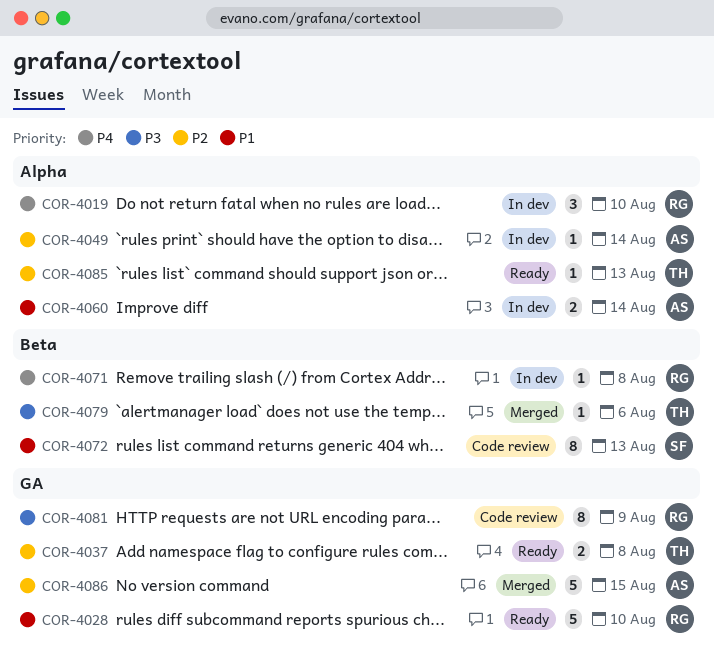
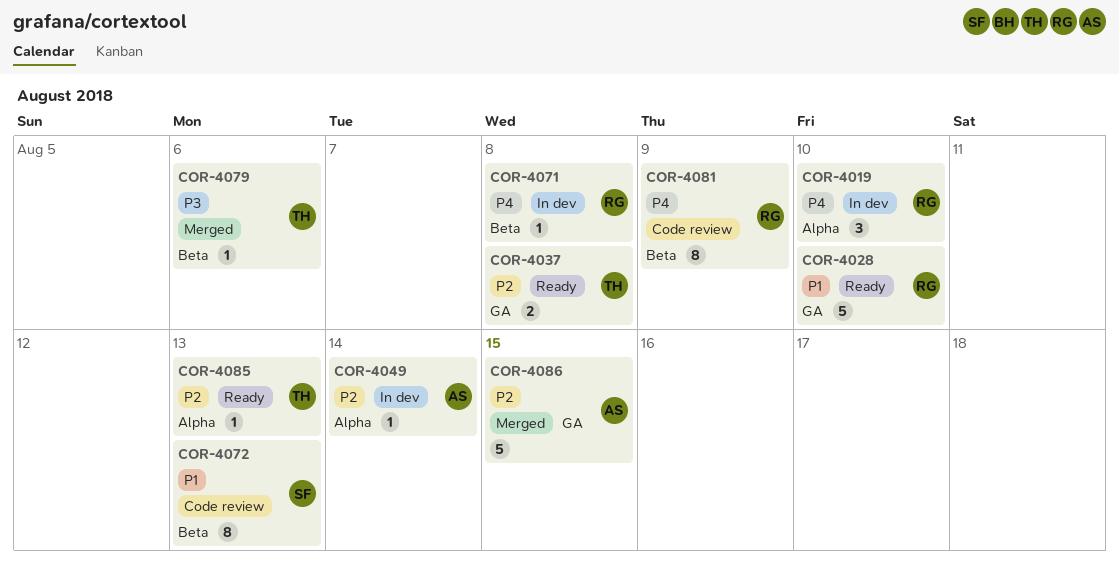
COR-4060: present -> none
COR-4081, priority: P3 -> P4
COR-4081, label: GA -> Beta

